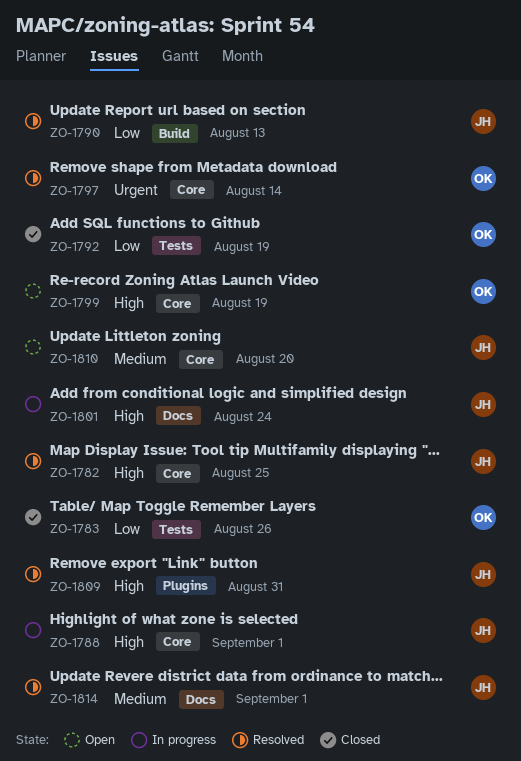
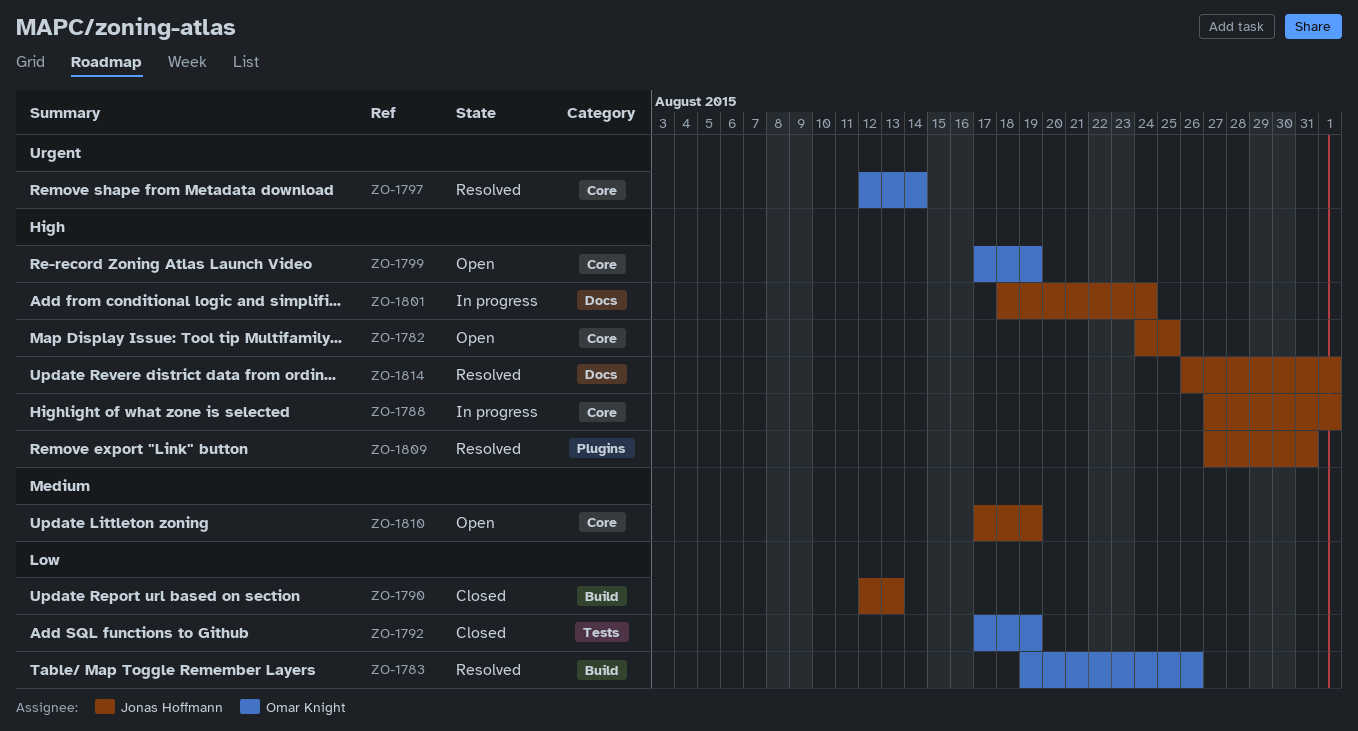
ZO-1782, status: Resolved -> Open
ZO-1783, status: Closed -> Resolved
ZO-1783, label: Tests -> Build
ZO-1790, status: Resolved -> Closed
ZO-1810, due: Aug 20 -> Aug 19
ZO-1814, priority: Medium -> High

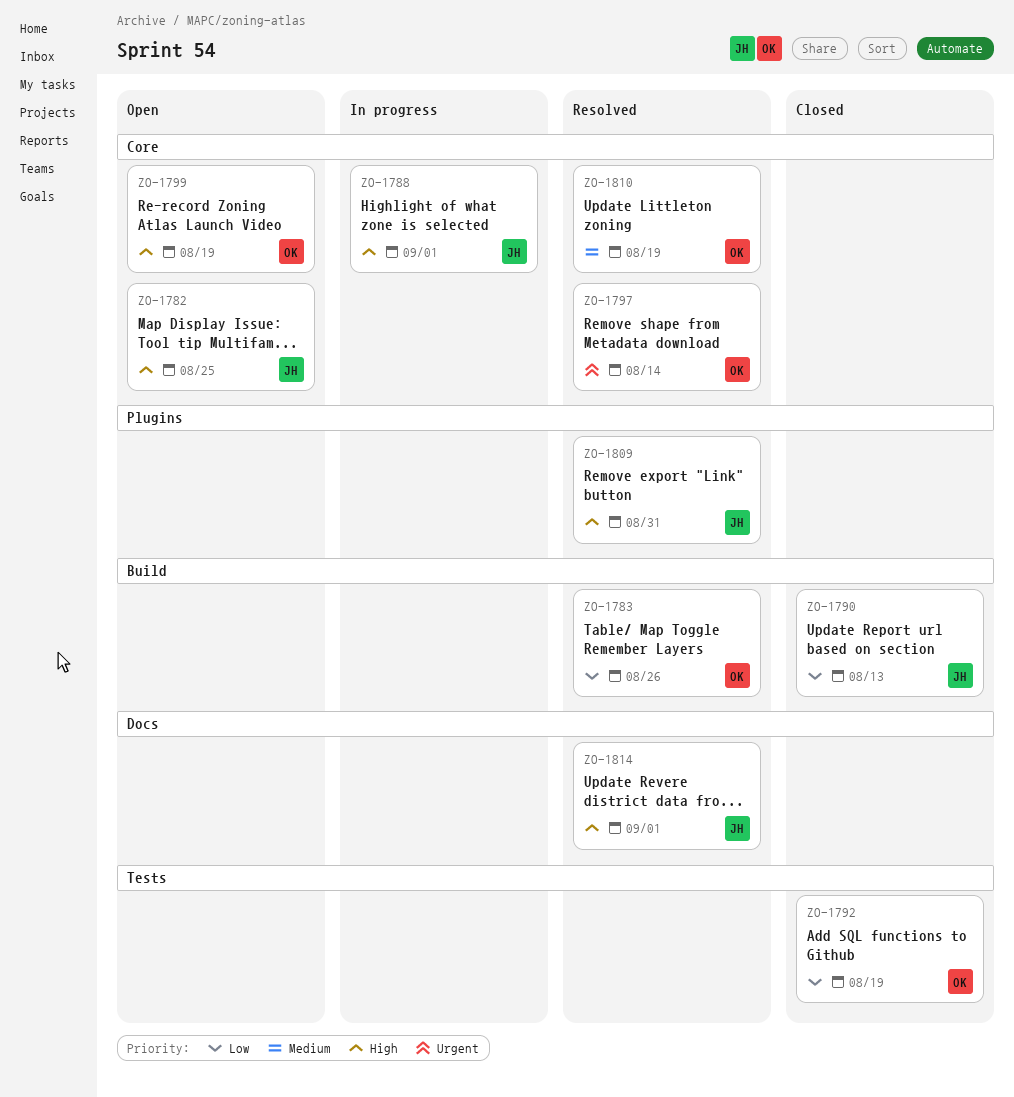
ZO-1801: present -> none
ZO-1810, status: Open -> Resolved
ZO-1810, owner: Jonas Hoffmann -> Omar Knight

